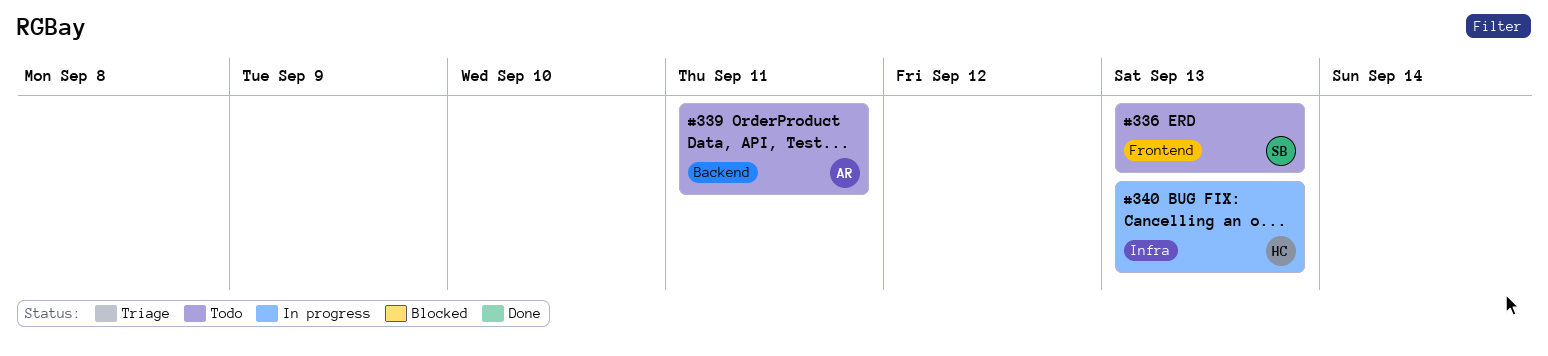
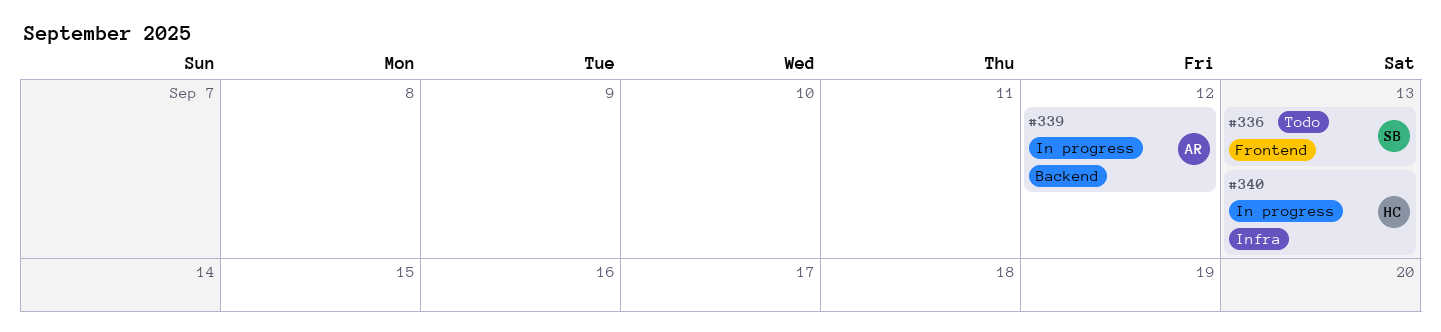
#339, status: Todo -> In progress
#339, due: Sep 11 -> Sep 12

